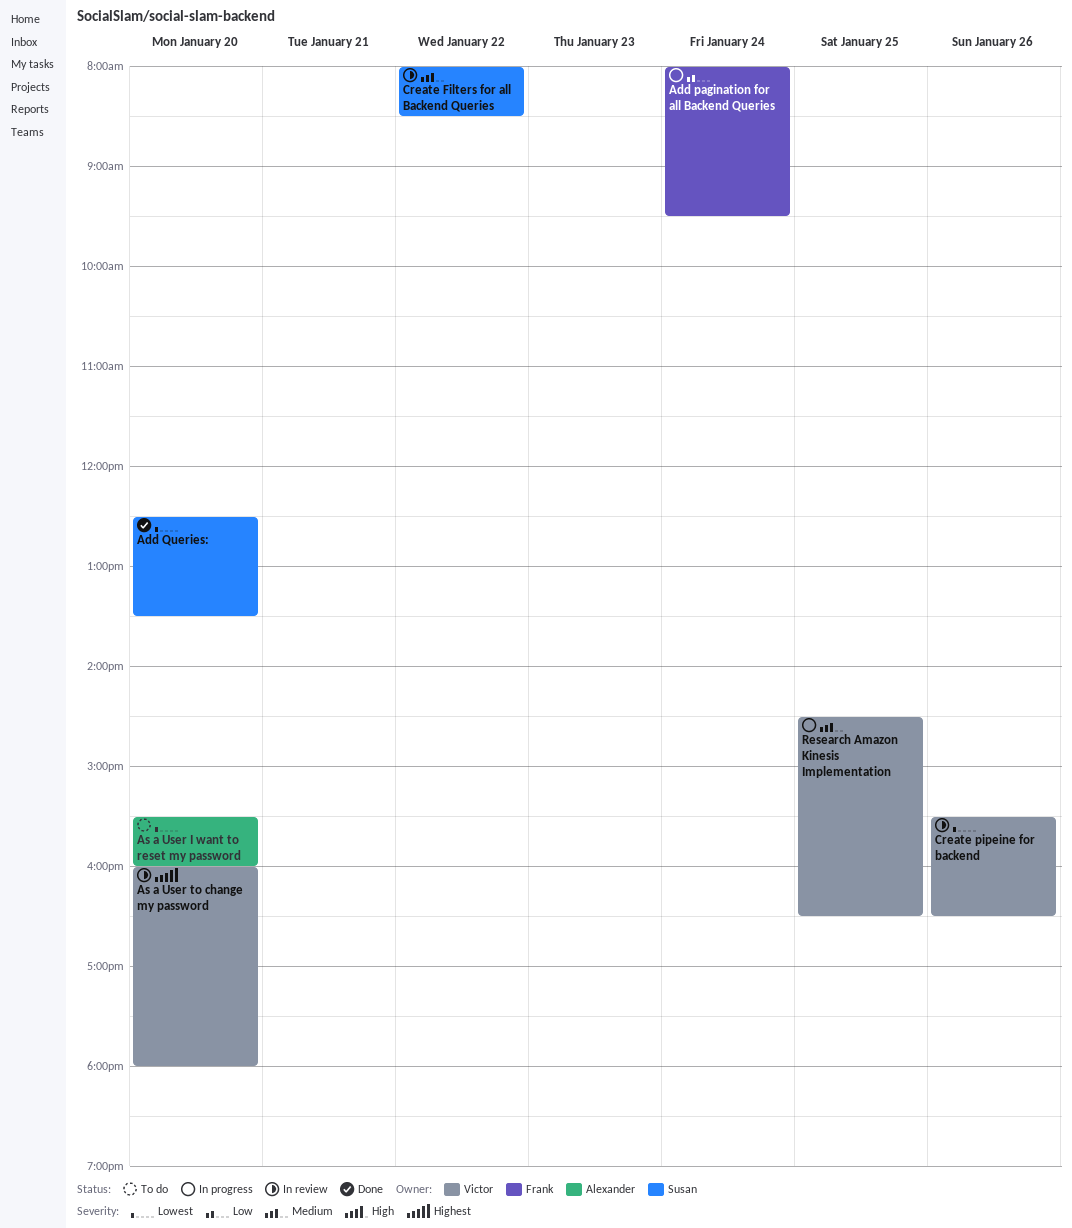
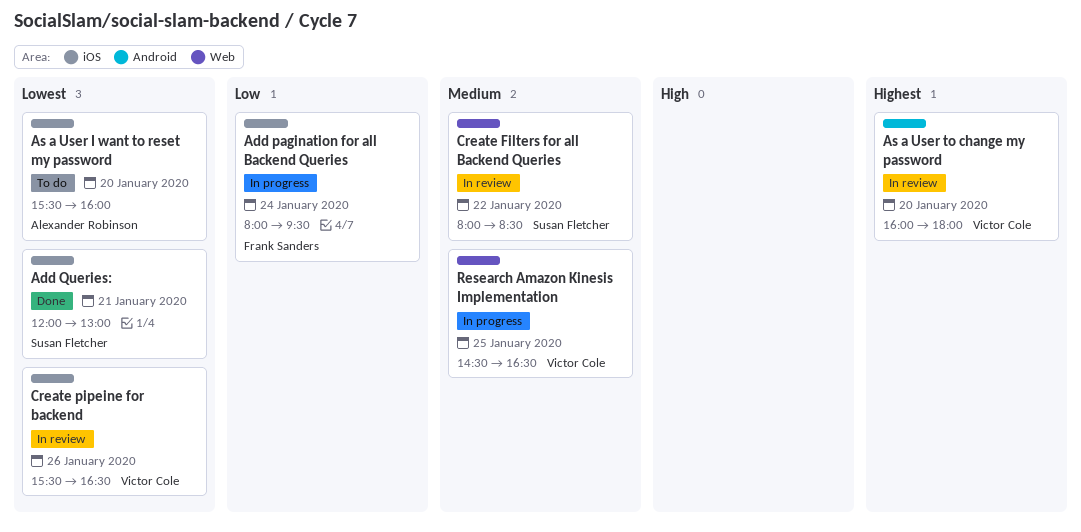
Add Queries:, day: Jan 20 -> Jan 21
Add Queries:, begins: 12:30 -> 12:00
Add Queries:, ends: 13:30 -> 13:00

